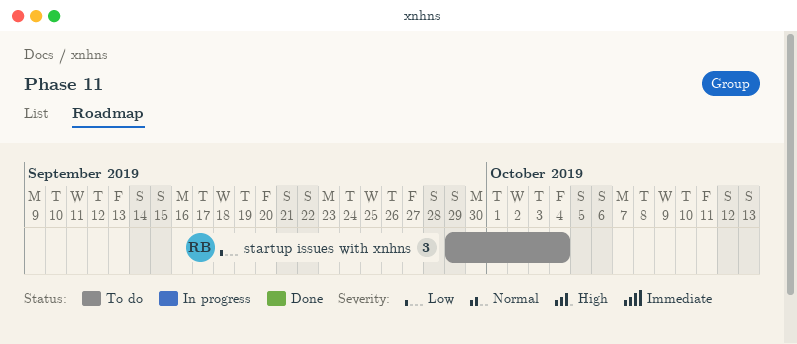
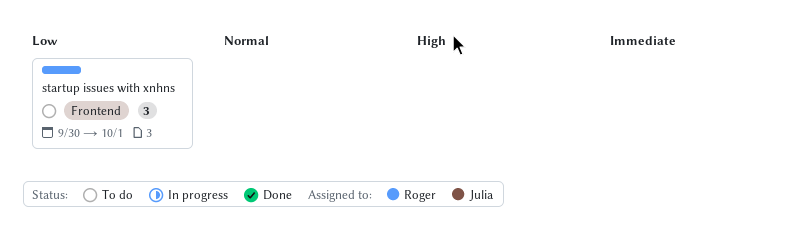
startup issues with xnhns, start: Sep 29 -> Sep 30
startup issues with xnhns, due: Oct 4 -> Oct 1

